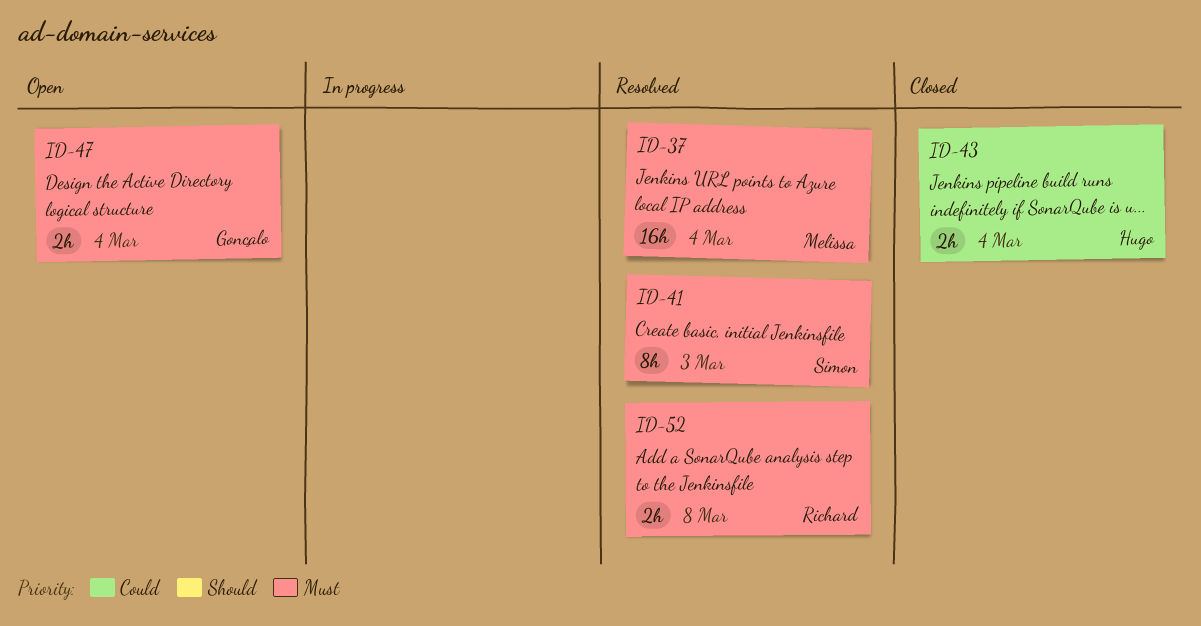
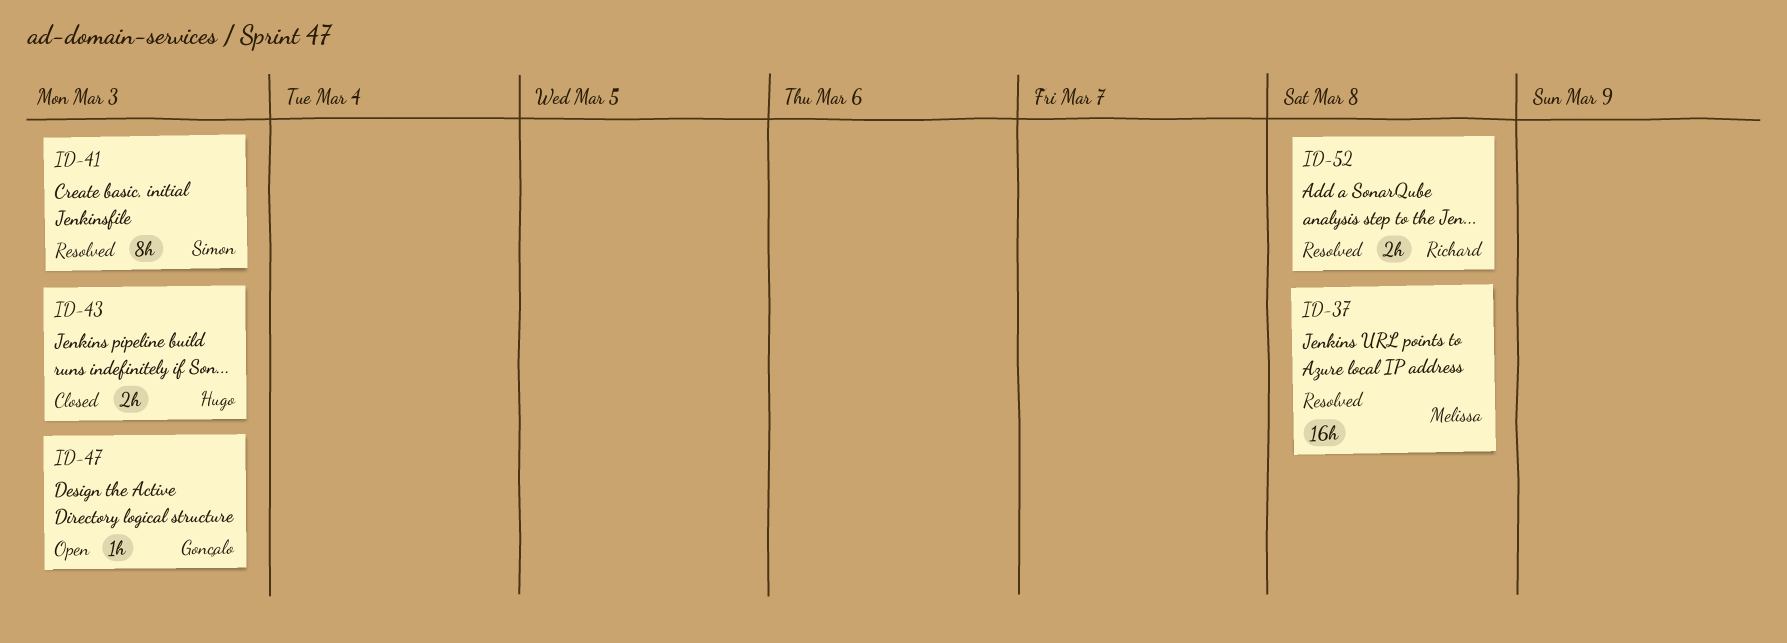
ID-37, due: Mar 4 -> Mar 8
ID-43, due: Mar 4 -> Mar 3
ID-47, estimate: 2h -> 1h
ID-47, due: Mar 4 -> Mar 3

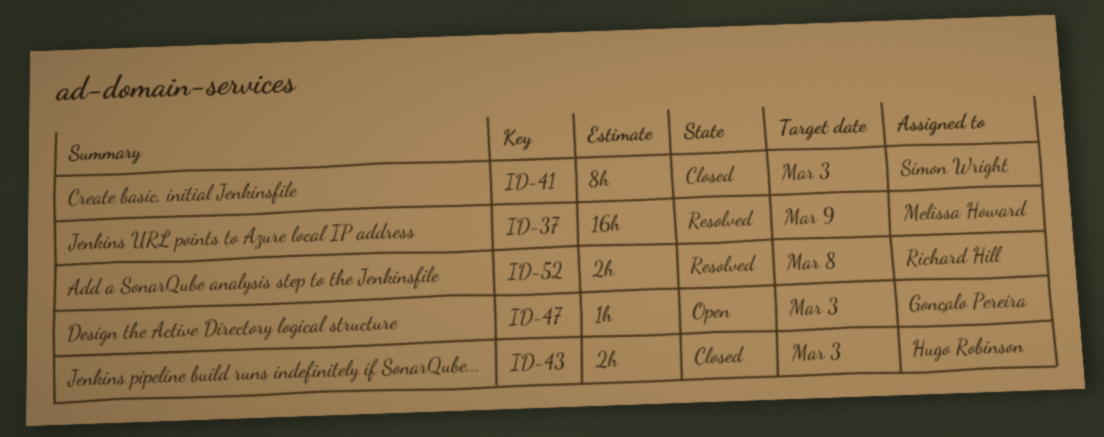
ID-37, due: Mar 8 -> Mar 9
ID-41, status: Resolved -> Closed

